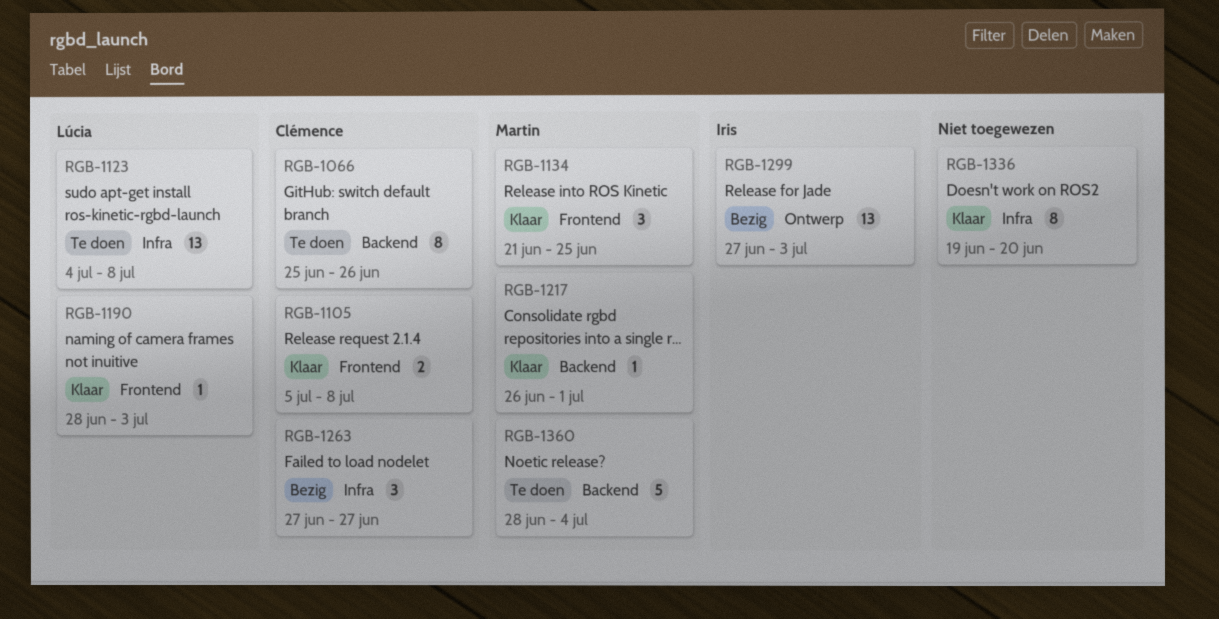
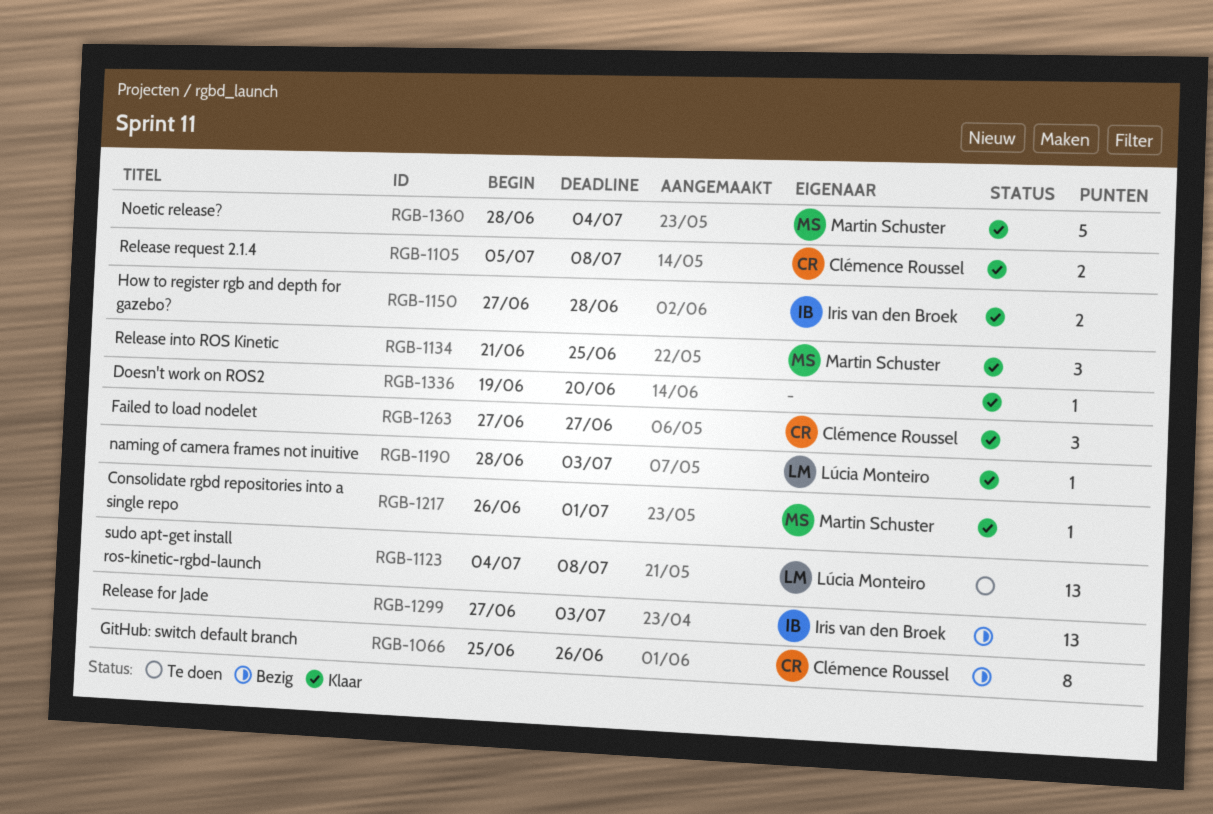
RGB-1066, status: Te doen -> Bezig
RGB-1150: none -> present
RGB-1263, status: Bezig -> Klaar
RGB-1336, estimate: 8 -> 1
RGB-1360, status: Te doen -> Klaar

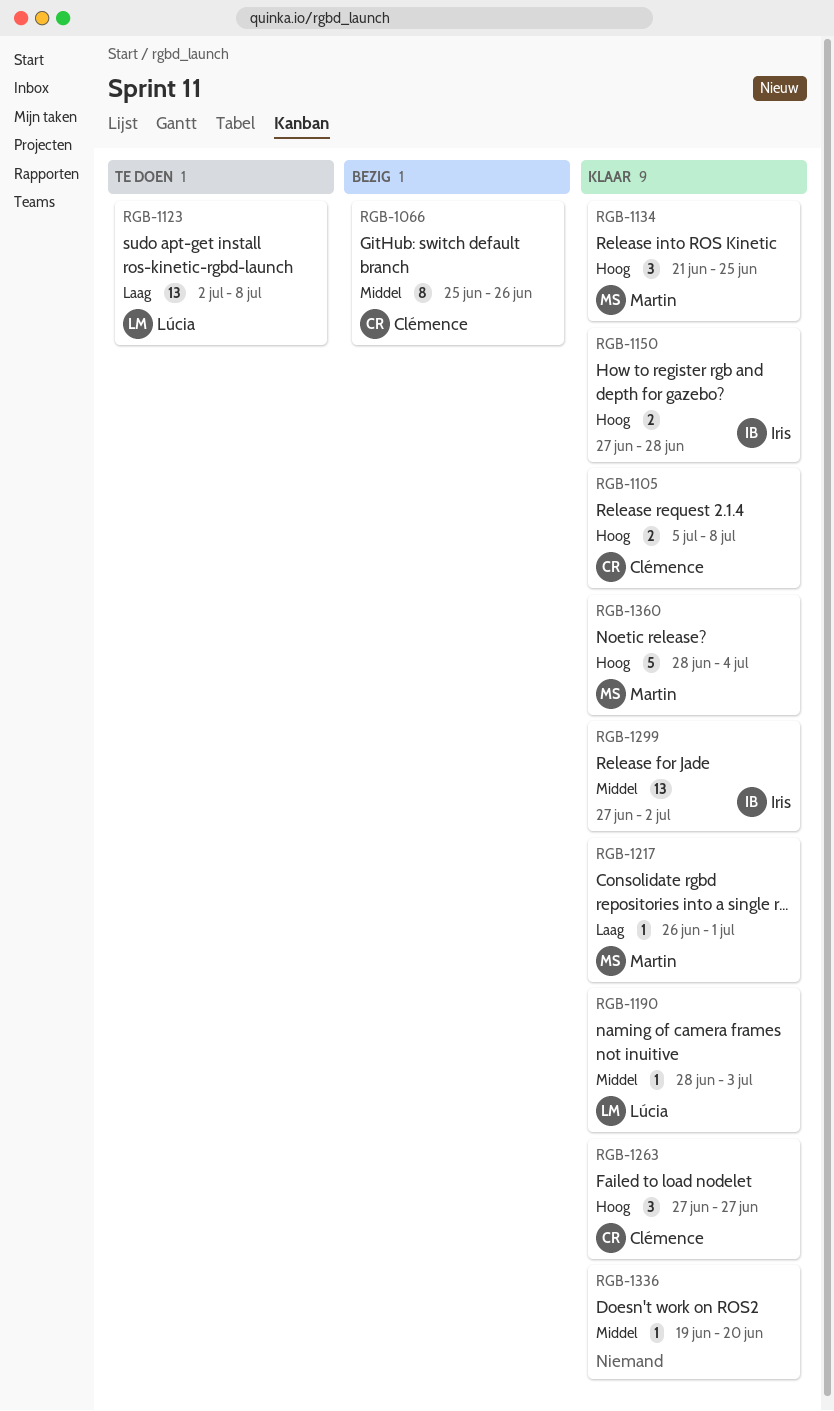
RGB-1123, start: Jul 4 -> Jul 2
RGB-1299, status: Bezig -> Klaar
RGB-1299, due: Jul 3 -> Jul 2

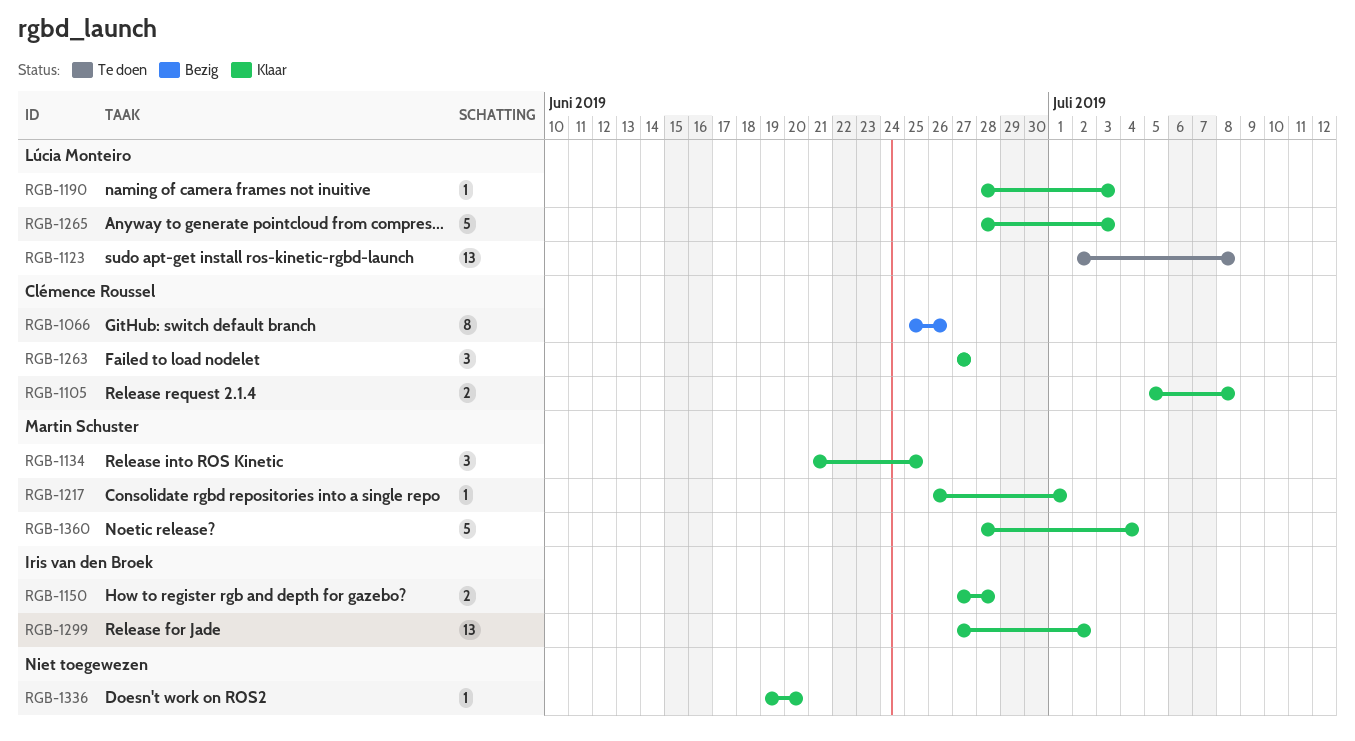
RGB-1265: none -> present

